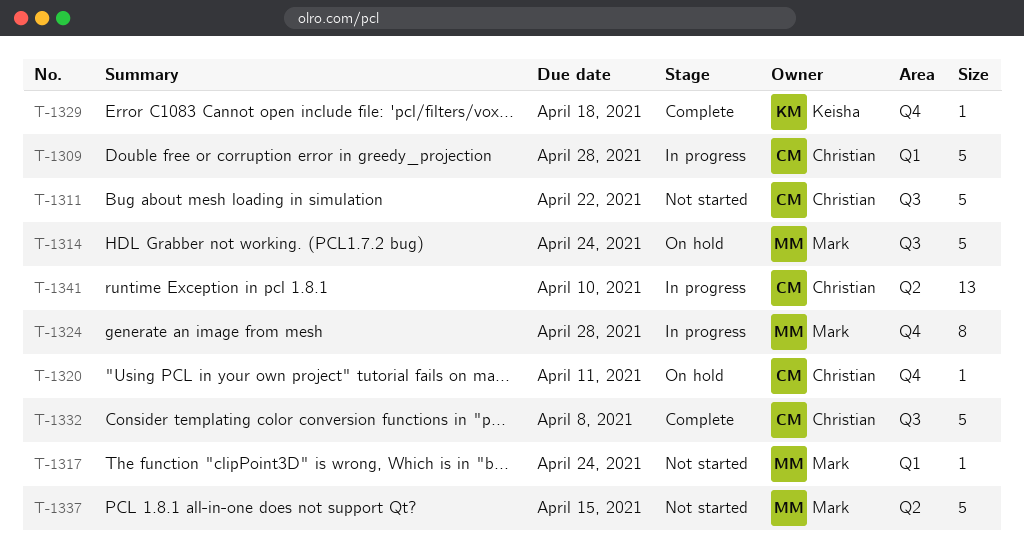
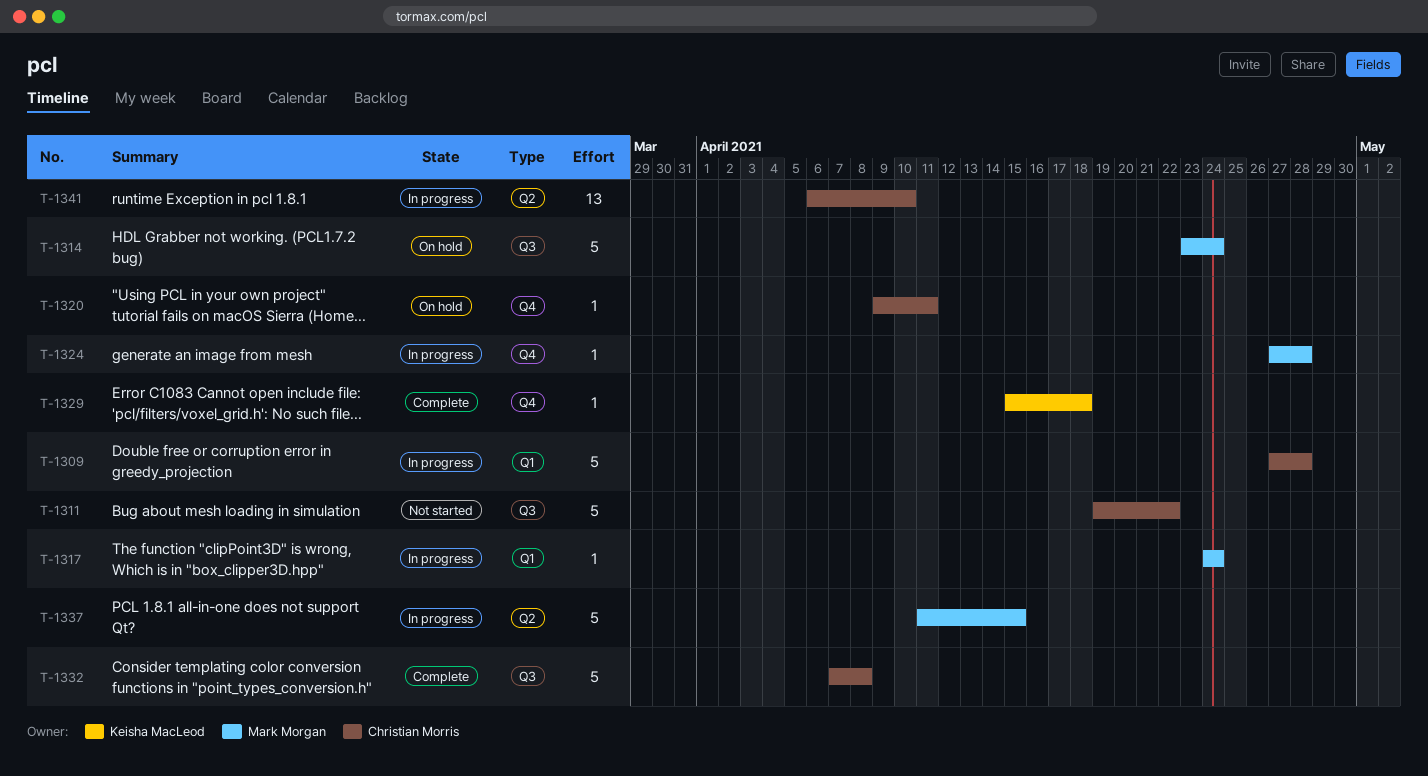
T-1317, status: Not started -> In progress
T-1324, estimate: 8 -> 1
T-1337, status: Not started -> In progress

